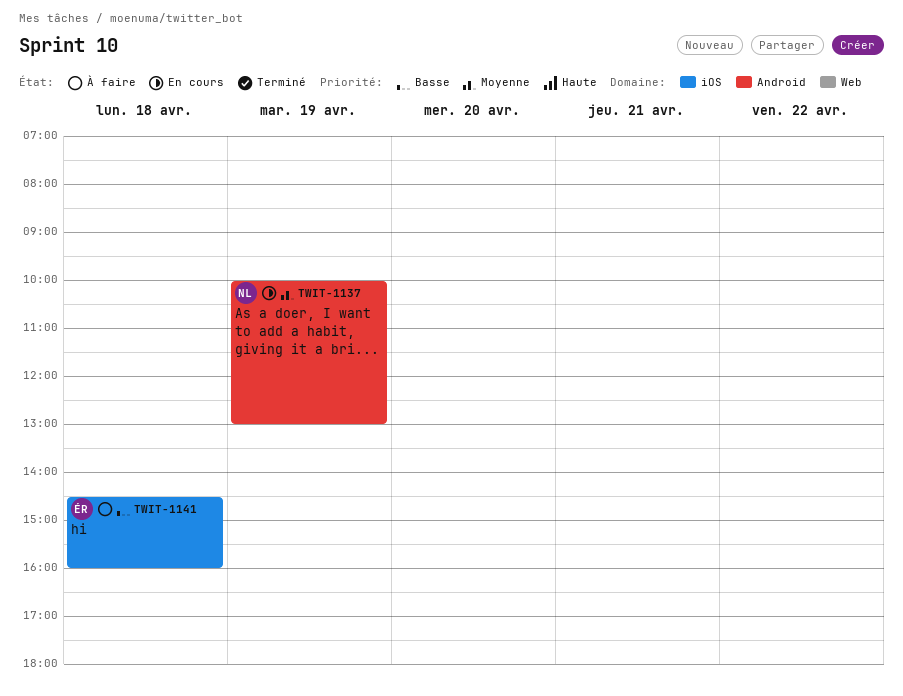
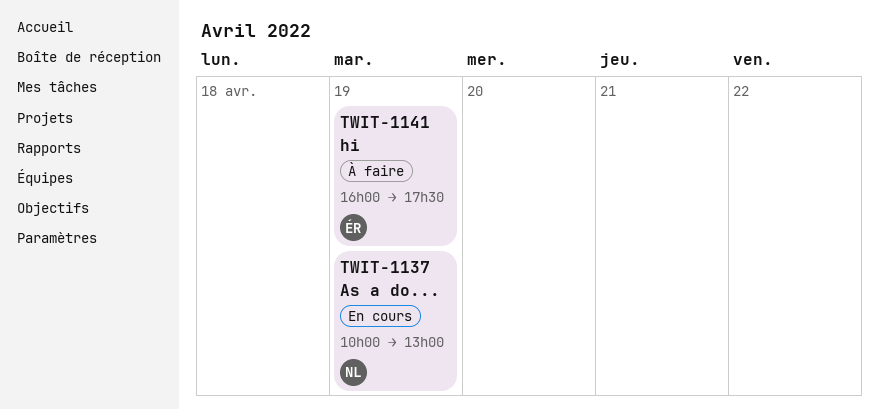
TWIT-1141, day: Apr 18 -> Apr 19
TWIT-1141, begins: 14:30 -> 16:00
TWIT-1141, ends: 16:00 -> 17:30

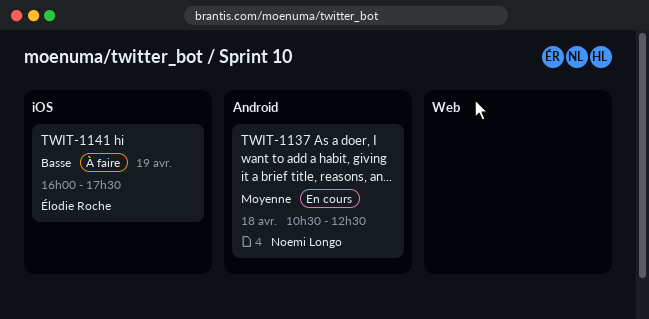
TWIT-1137, day: Apr 19 -> Apr 18
TWIT-1137, begins: 10:00 -> 10:30
TWIT-1137, ends: 13:00 -> 12:30

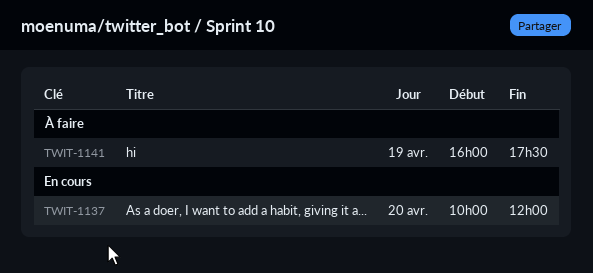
TWIT-1137, day: Apr 18 -> Apr 20
TWIT-1137, begins: 10:30 -> 10:00
TWIT-1137, ends: 12:30 -> 12:00

